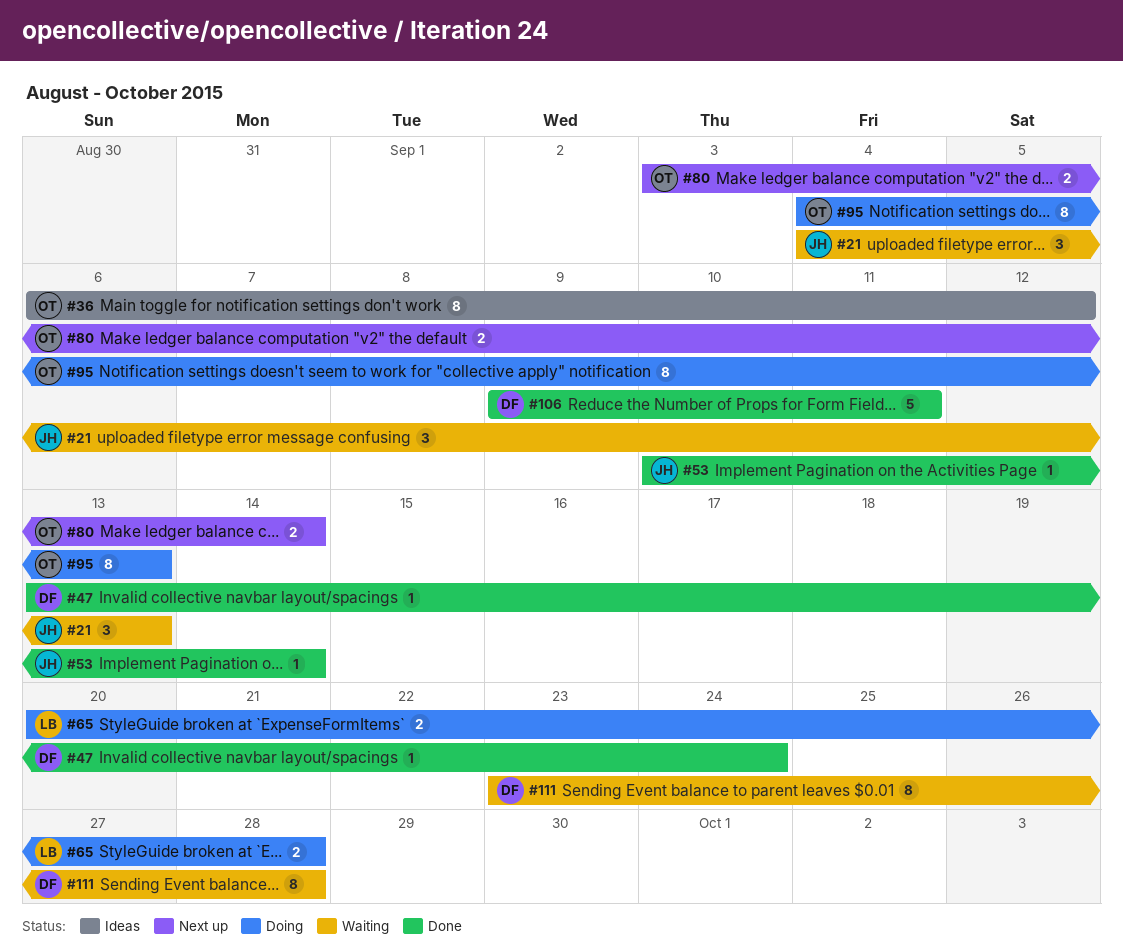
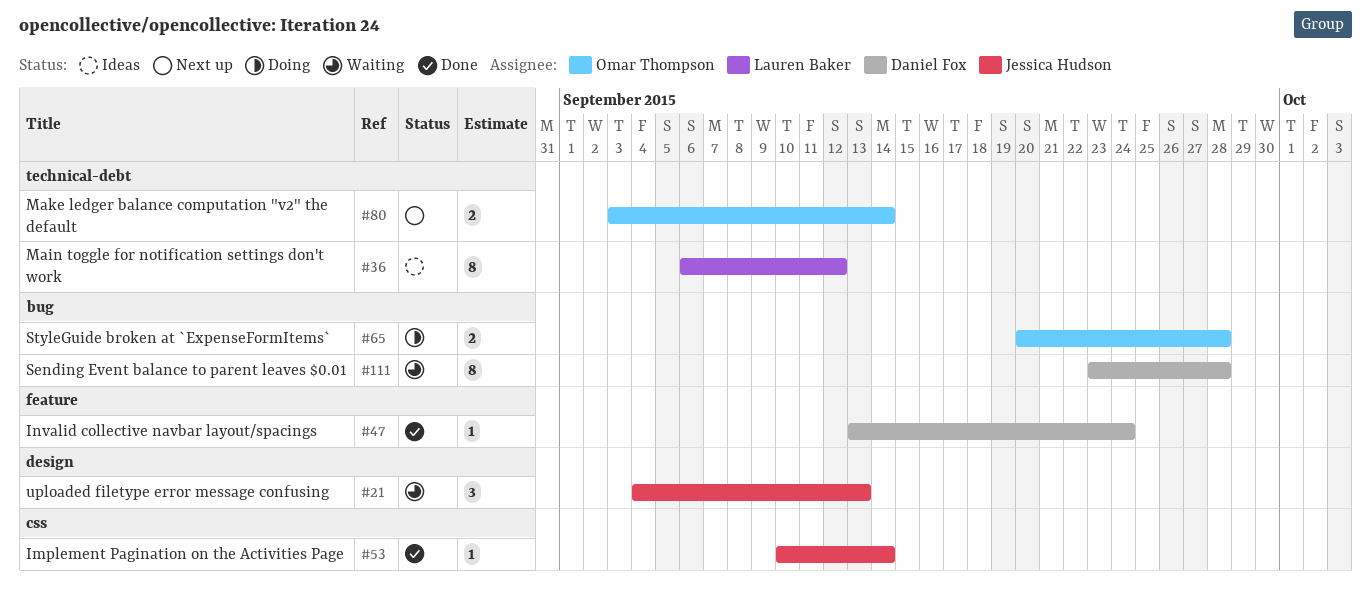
#36, owner: Omar Thompson -> Lauren Baker
#65, owner: Lauren Baker -> Omar Thompson
#95: present -> none
#106: present -> none

